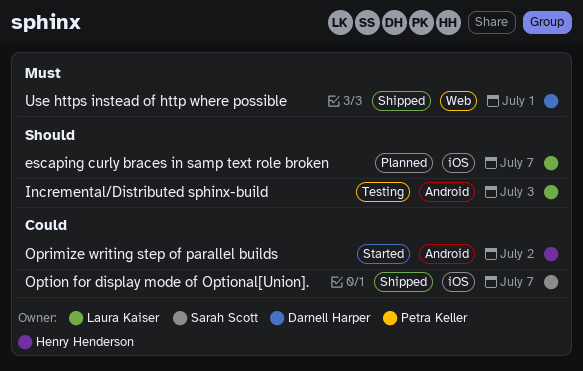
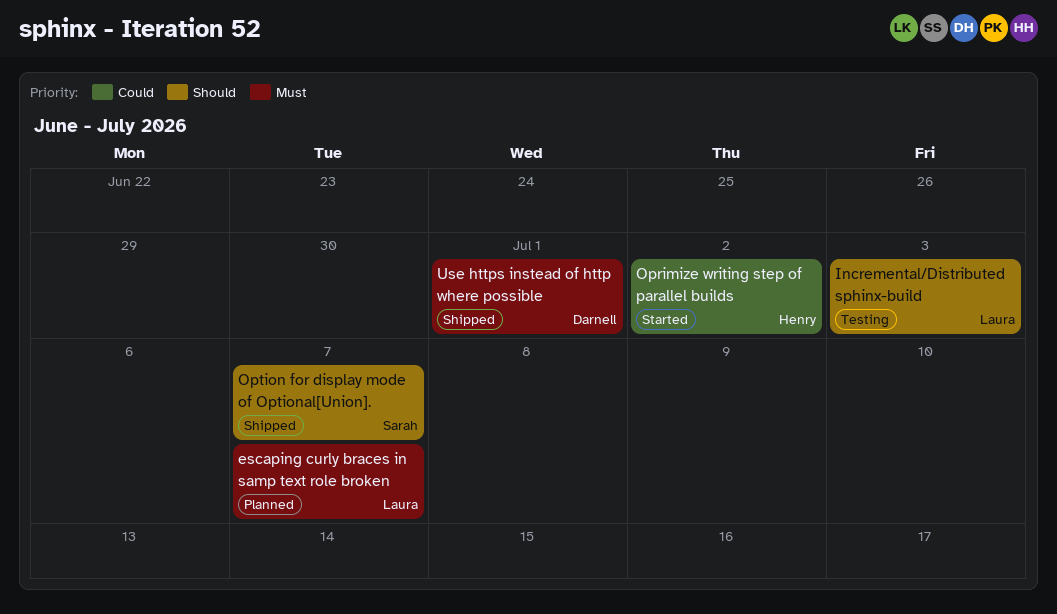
escaping curly braces in samp text role broken, priority: Should -> Must
Option for display mode of Optional[Union]., priority: Could -> Should

